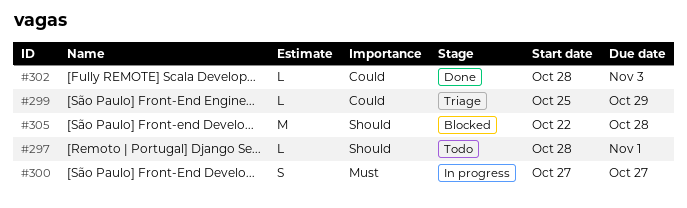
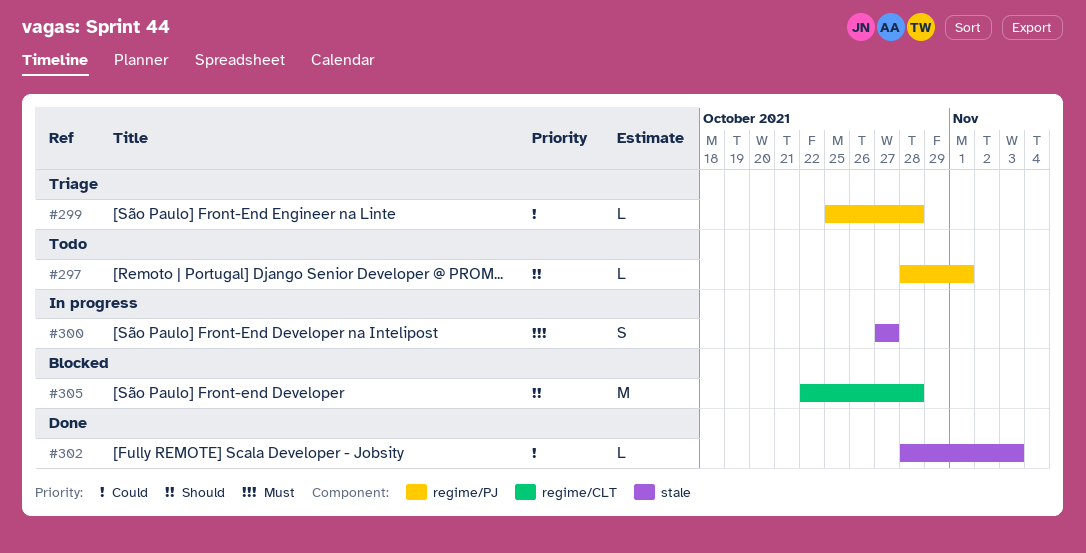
#299, due: Oct 29 -> Oct 28

